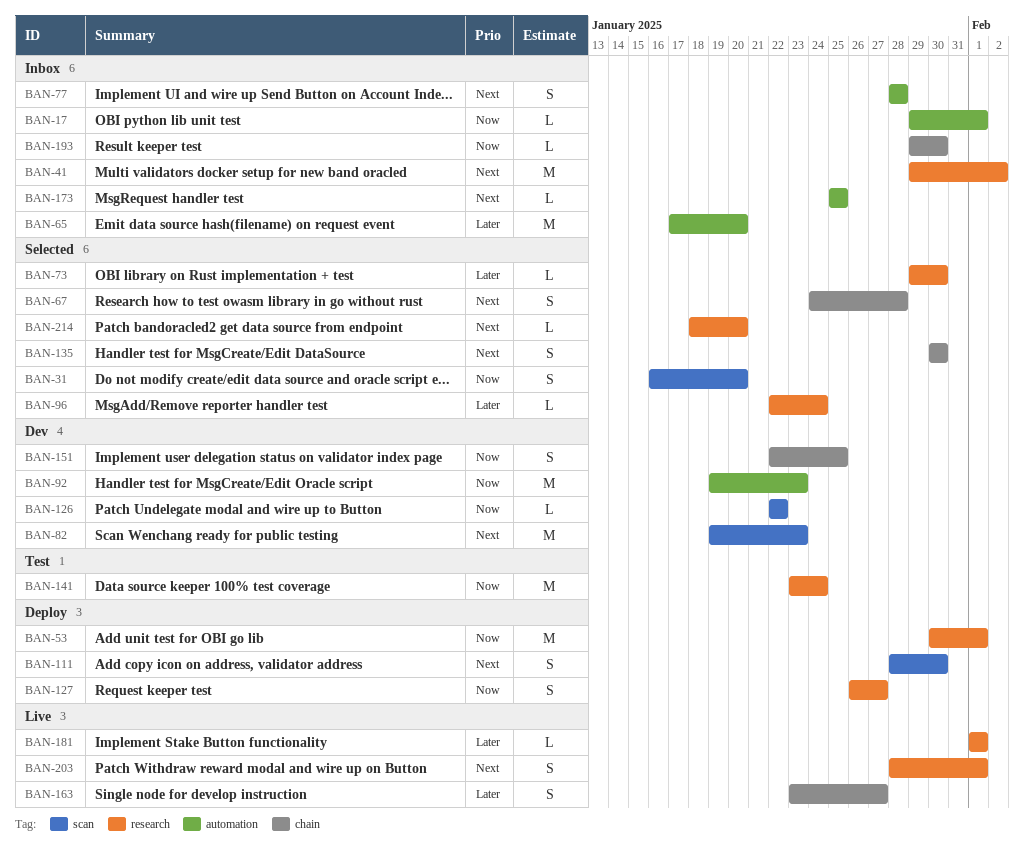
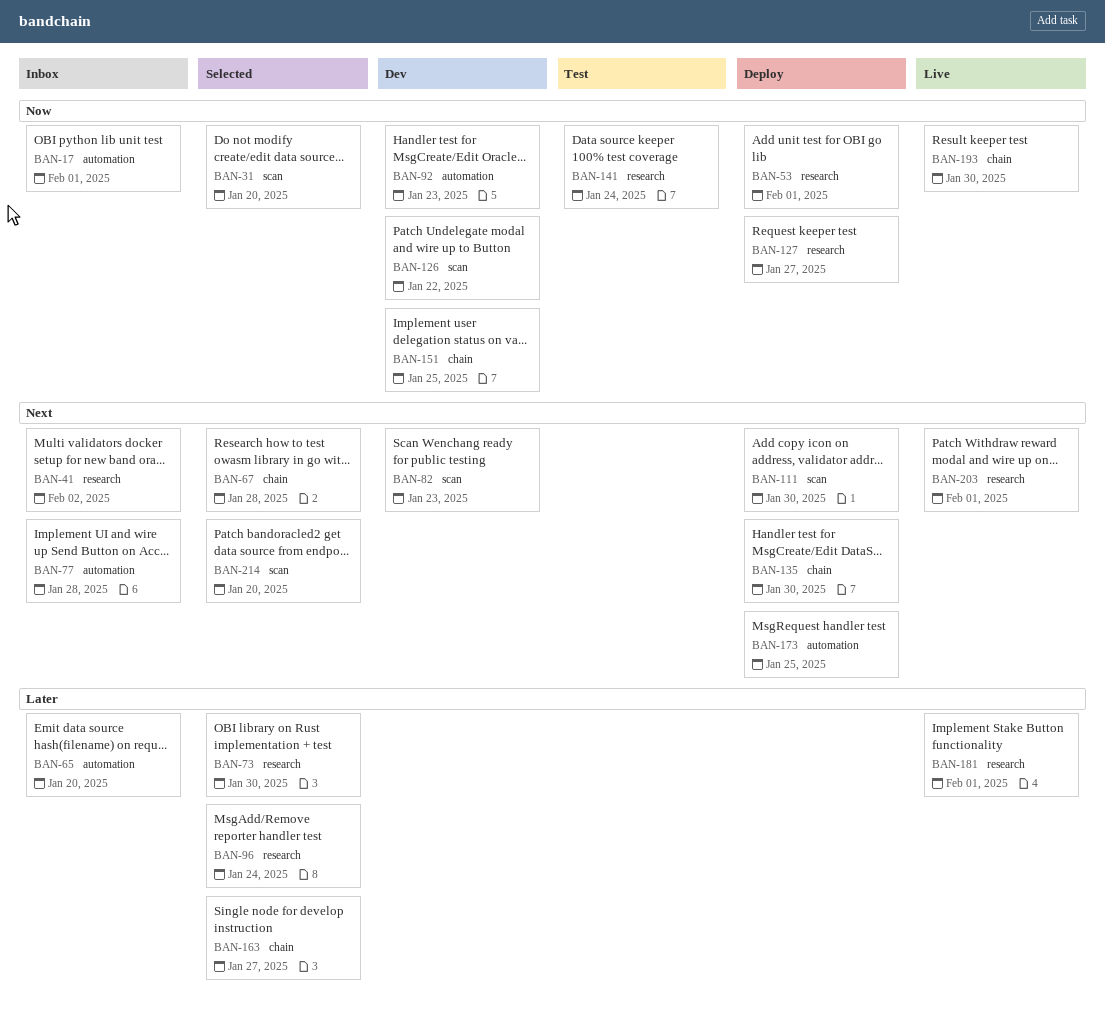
BAN-135, status: Selected -> Deploy
BAN-163, status: Live -> Selected
BAN-173, status: Inbox -> Deploy
BAN-193, status: Inbox -> Live
BAN-214, label: research -> scan

